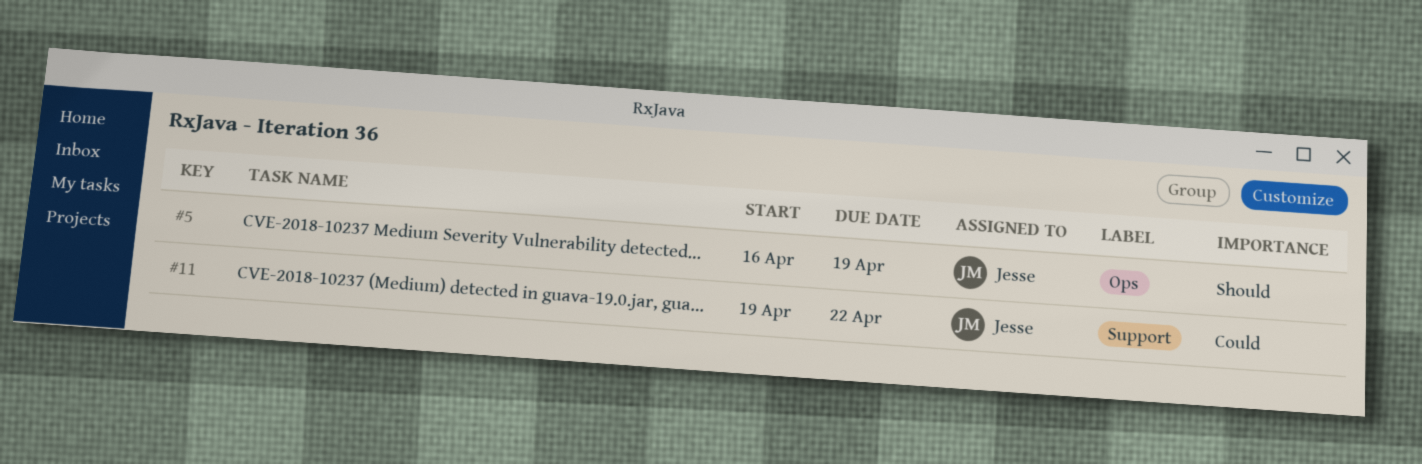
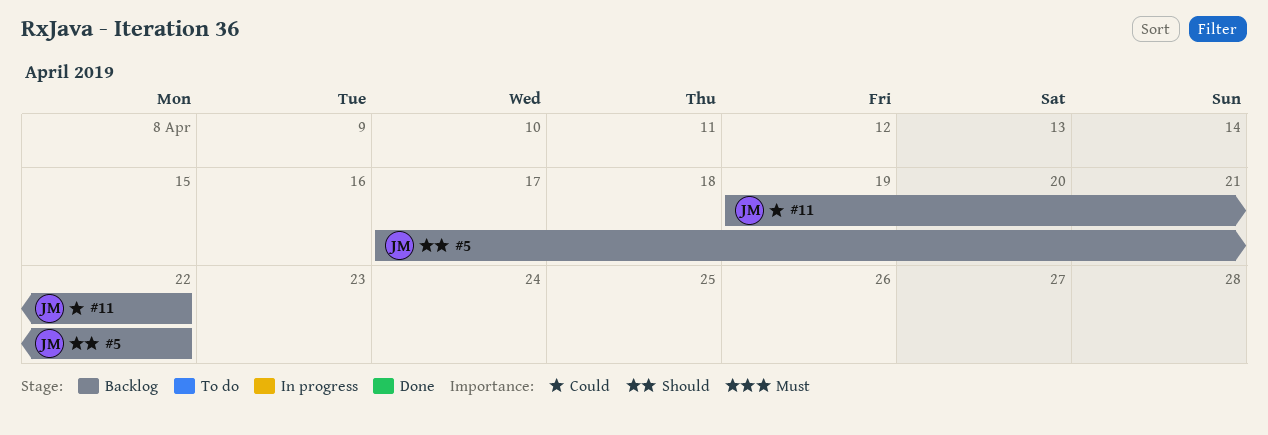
#5, start: Apr 16 -> Apr 17
#5, due: Apr 19 -> Apr 22

